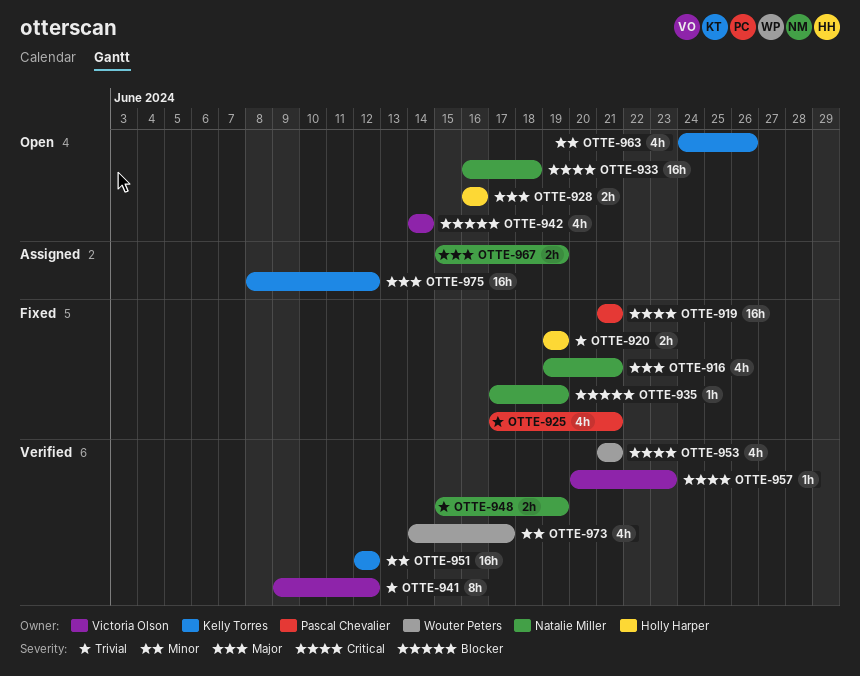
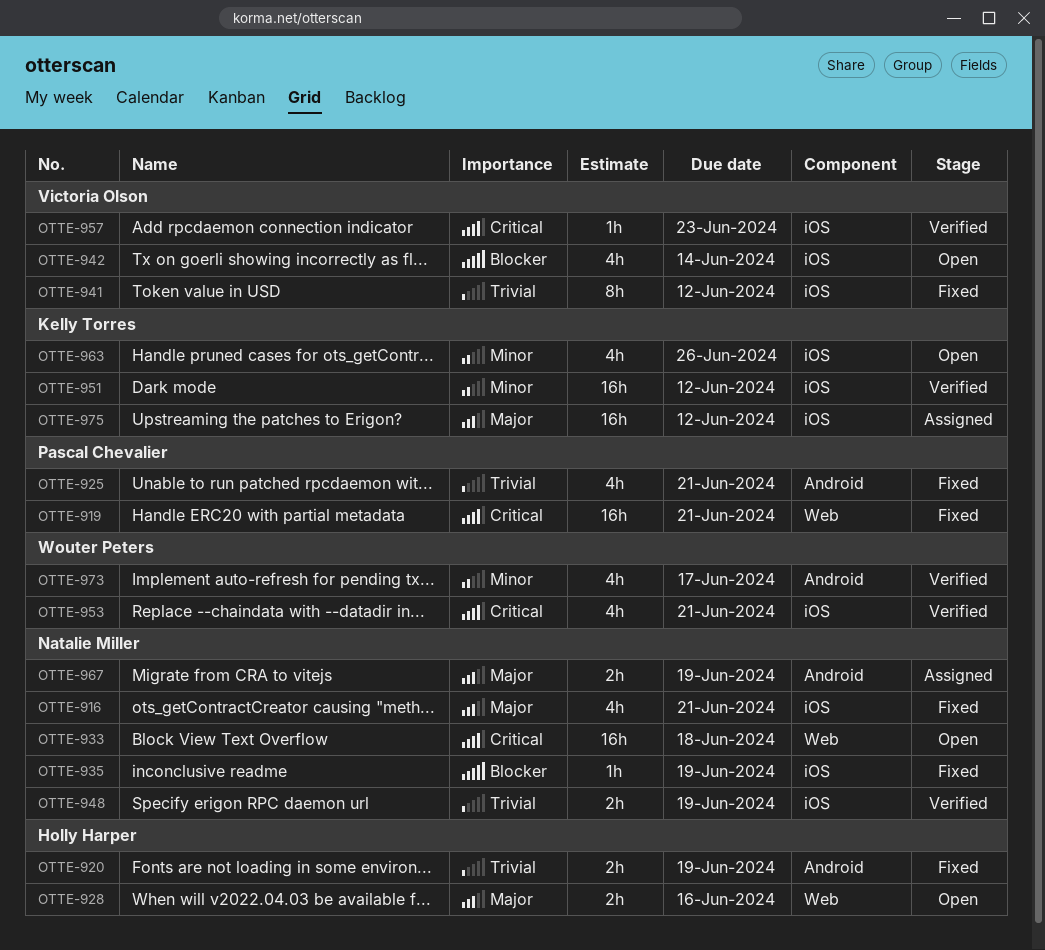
OTTE-941, status: Verified -> Fixed

